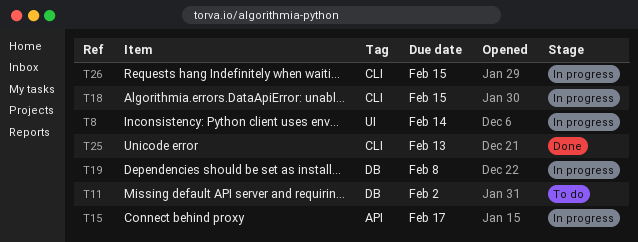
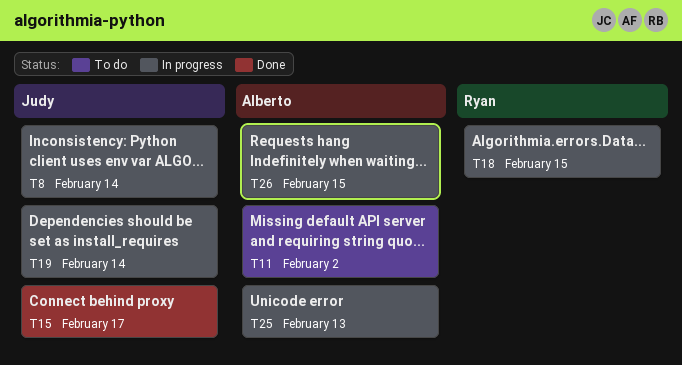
T15, status: In progress -> Done
T19, due: Feb 8 -> Feb 14
T25, status: Done -> In progress

